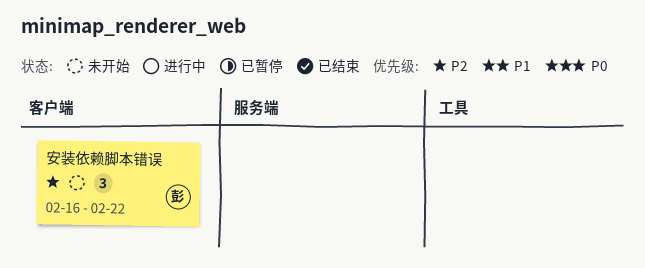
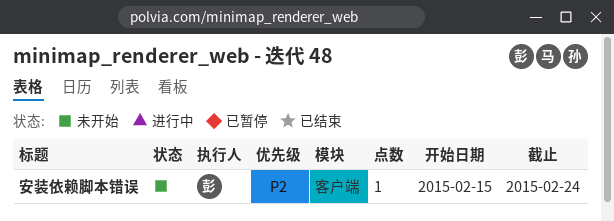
安装依赖脚本错误, estimate: 3 -> 1
安装依赖脚本错误, start: Feb 16 -> Feb 15
安装依赖脚本错误, due: Feb 22 -> Feb 24

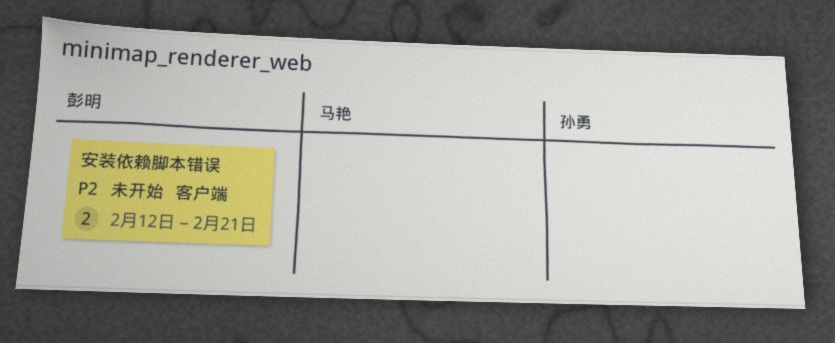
安装依赖脚本错误, estimate: 1 -> 2
安装依赖脚本错误, start: Feb 15 -> Feb 12
安装依赖脚本错误, due: Feb 24 -> Feb 21

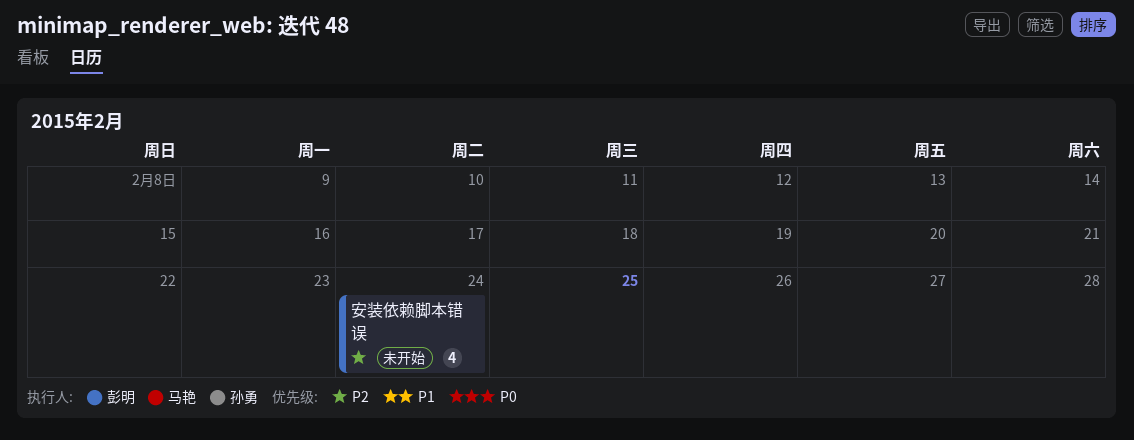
安装依赖脚本错误, estimate: 2 -> 4
安装依赖脚本错误, due: Feb 21 -> Feb 24

